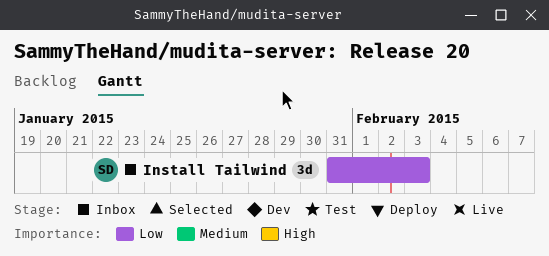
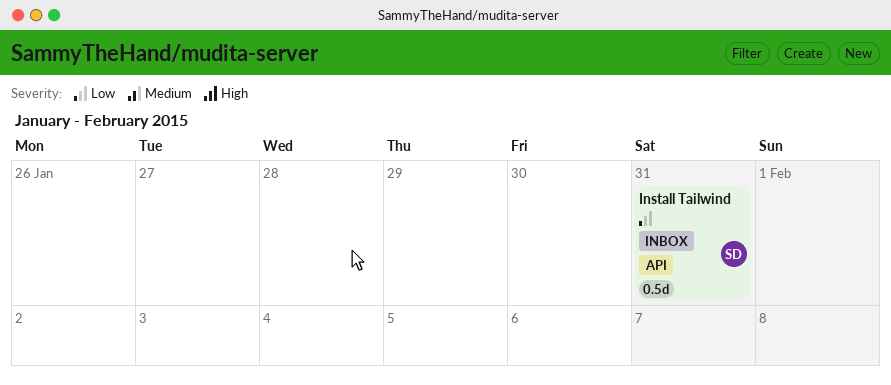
Install Tailwind, estimate: 3d -> 0.5d
Install Tailwind, due: Feb 3 -> Jan 31

